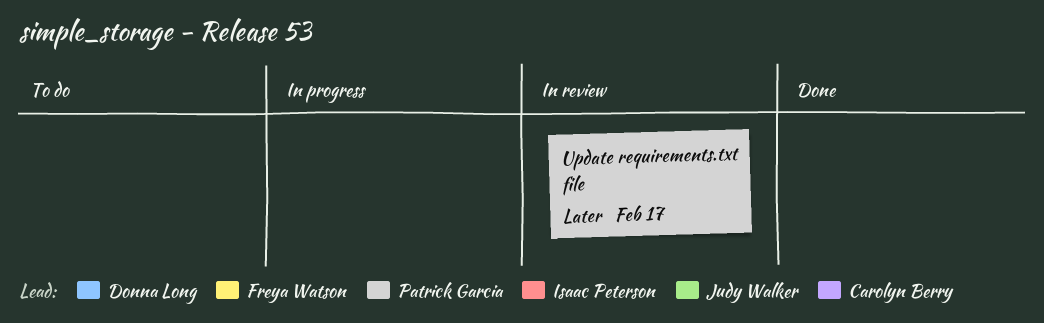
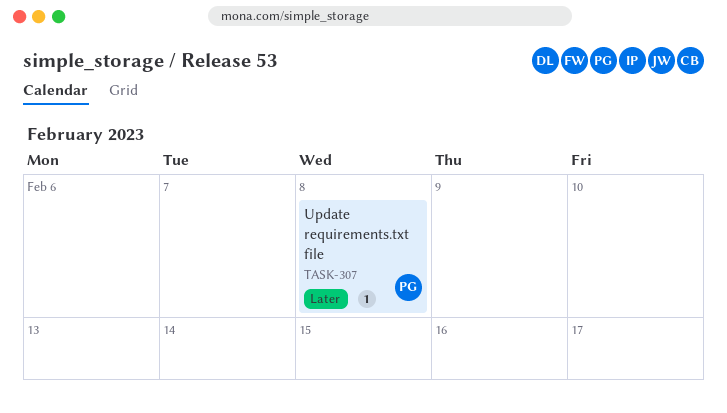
Update requirements.txt file, due: Feb 17 -> Feb 8

